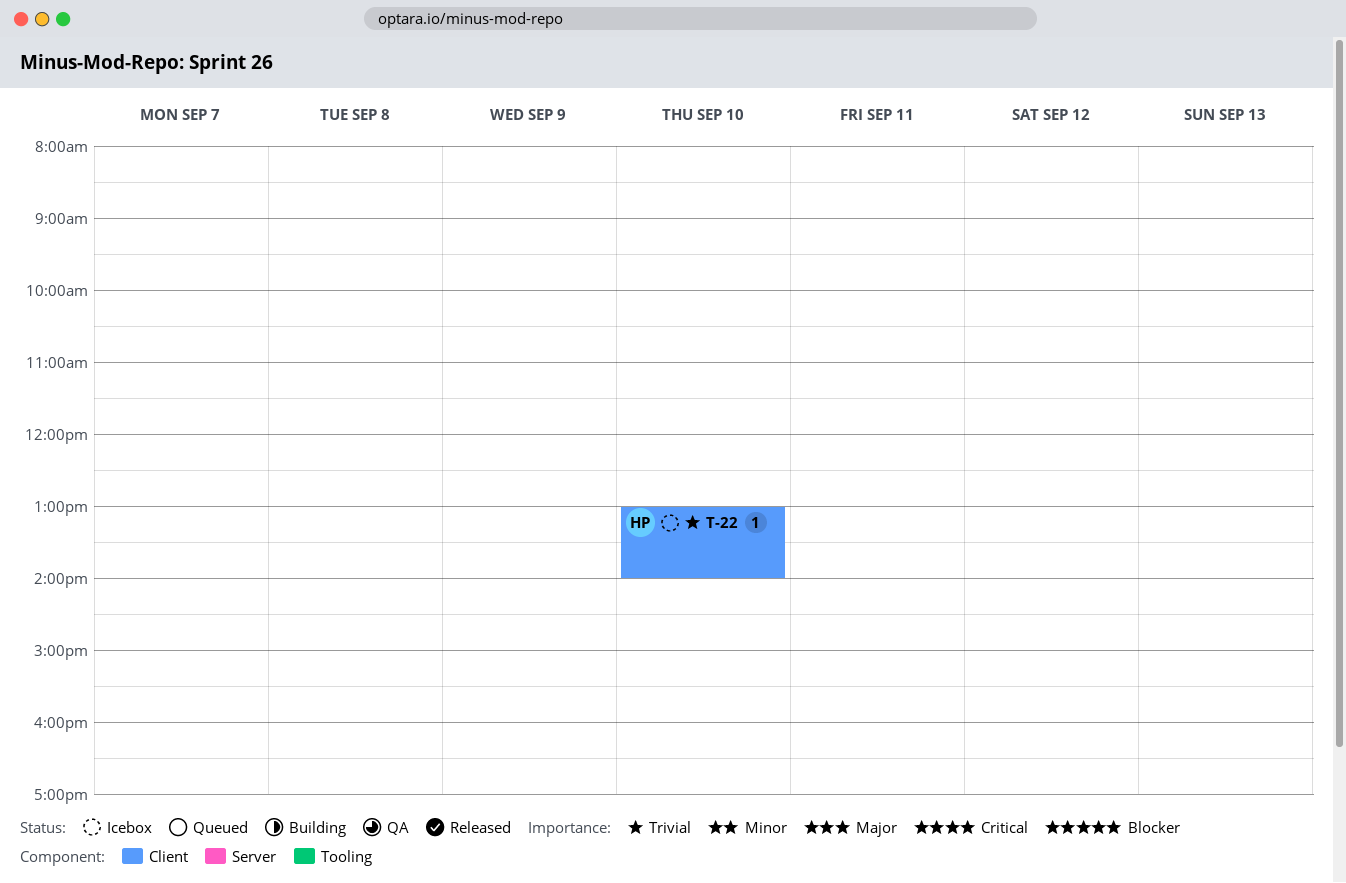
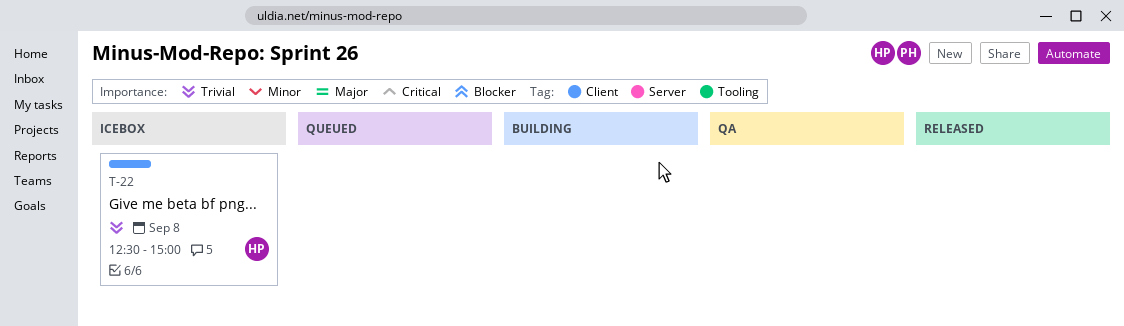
T-22, day: Sep 10 -> Sep 8
T-22, begins: 13:00 -> 12:30
T-22, ends: 14:00 -> 15:00

